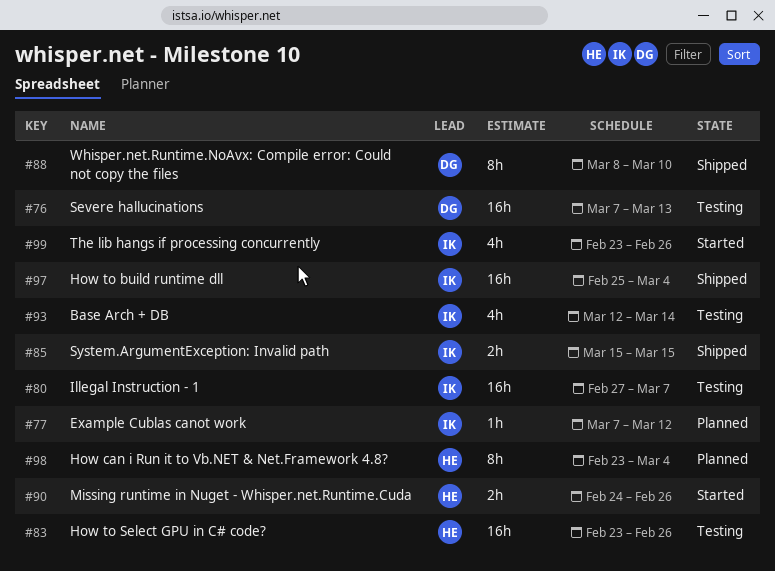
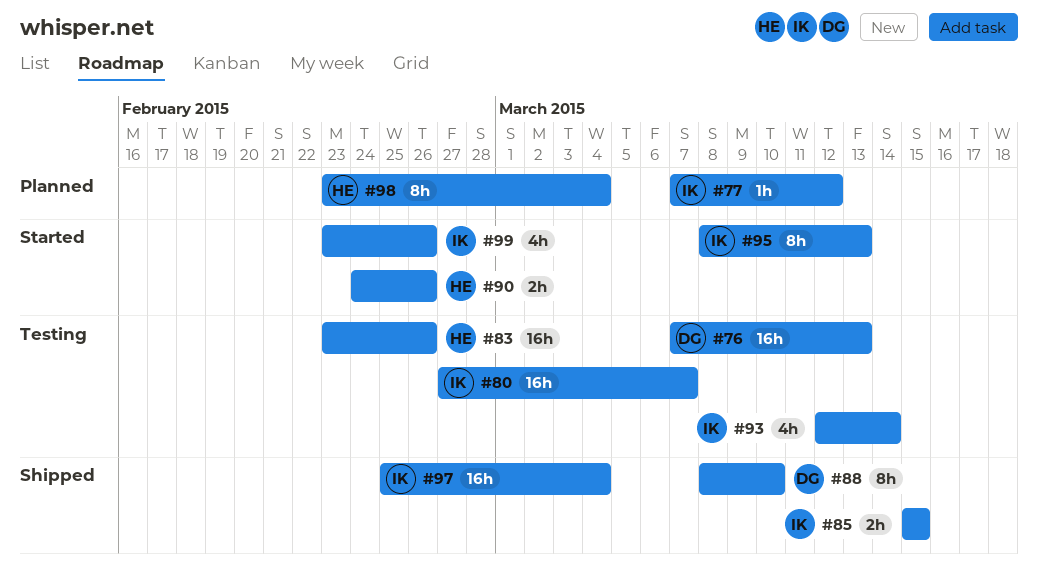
#95: none -> present

